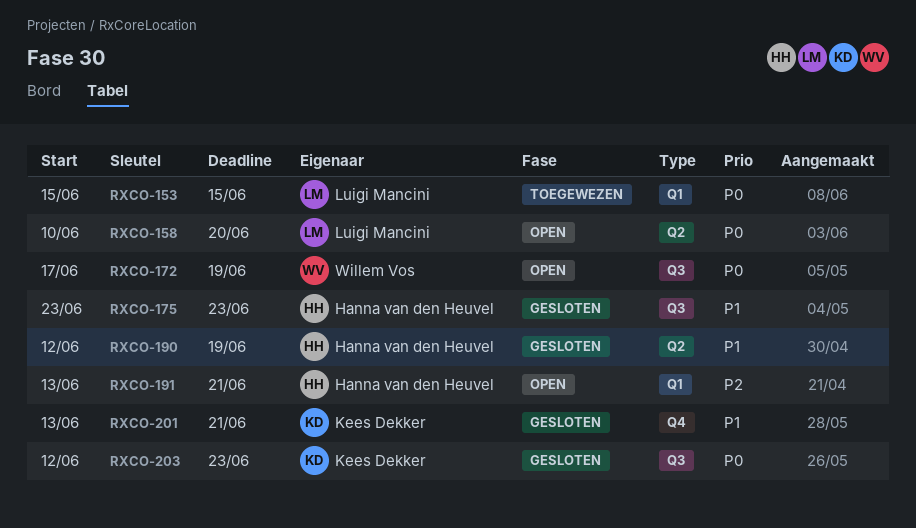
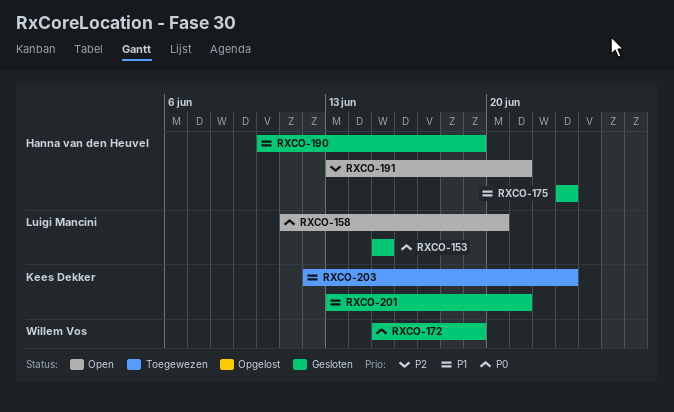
RXCO-153, status: Toegewezen -> Gesloten
RXCO-158, start: Jun 10 -> Jun 11
RXCO-172, status: Open -> Gesloten
RXCO-172, start: Jun 17 -> Jun 15
RXCO-190, start: Jun 12 -> Jun 10
RXCO-203, status: Gesloten -> Toegewezen
RXCO-203, priority: P0 -> P1

